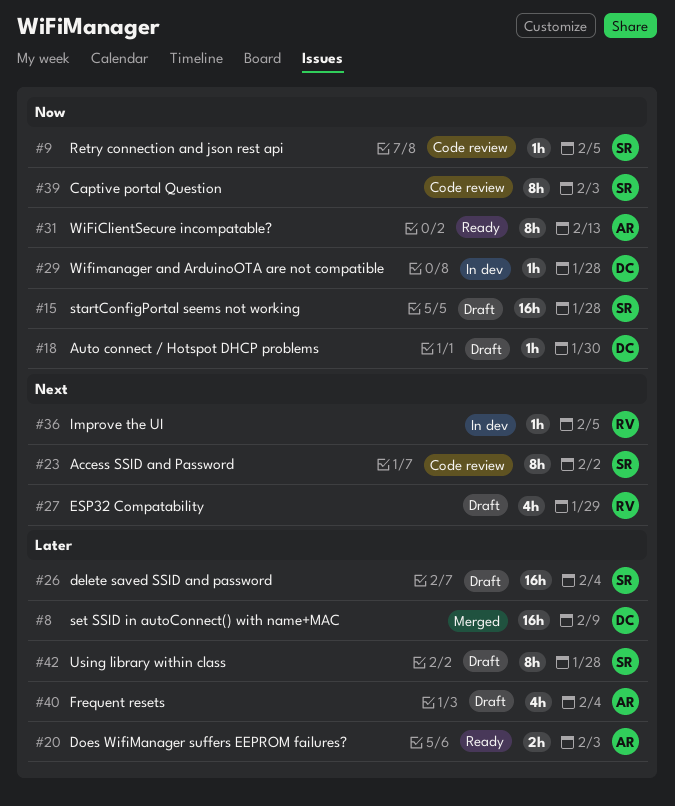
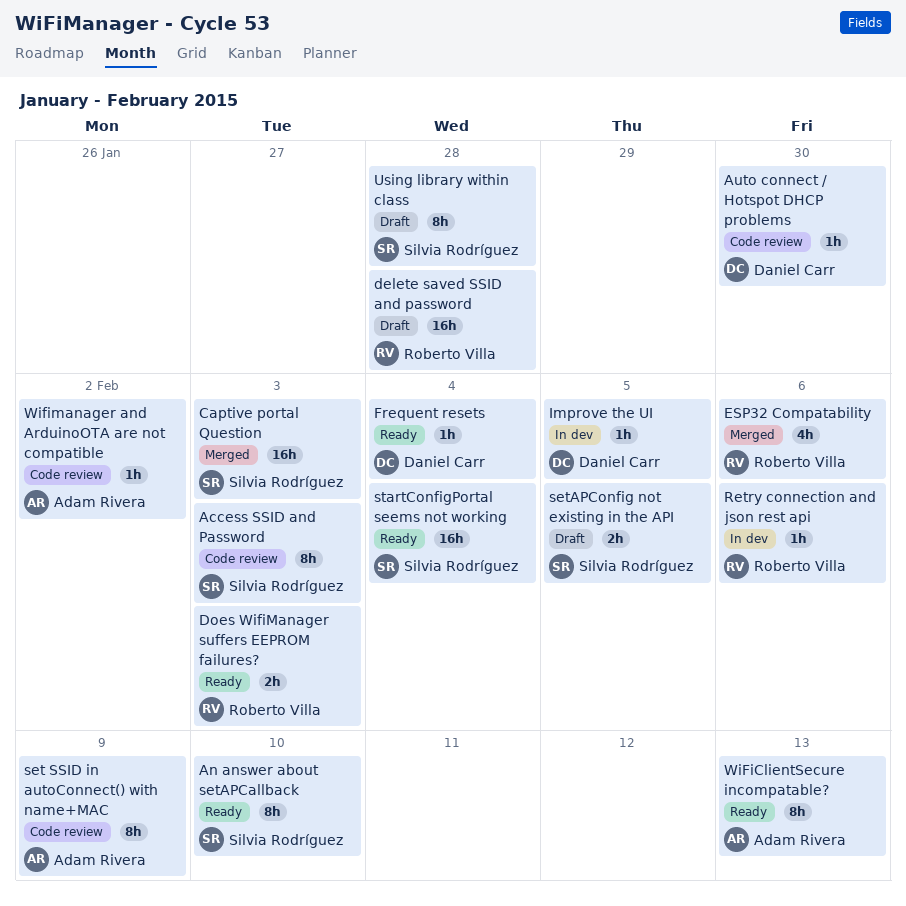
Access SSID and Password, due: Feb 2 -> Feb 3
An answer about setAPCallback: none -> present
Auto connect / Hotspot DHCP problems, status: Draft -> Code review
Captive portal Question, status: Code review -> Merged
Captive portal Question, estimate: 8h -> 16h
delete saved SSID and password, owner: Silvia Rodríguez -> Roberto Villa
delete saved SSID and password, due: Feb 4 -> Jan 28
Does WifiManager suffers EEPROM failures?, owner: Adam Rivera -> Roberto Villa
ESP32 Compatability, status: Draft -> Merged
ESP32 Compatability, due: Jan 29 -> Feb 6
Frequent resets, status: Draft -> Ready
Frequent resets, owner: Adam Rivera -> Daniel Carr
Frequent resets, estimate: 4h -> 1h
Improve the UI, owner: Roberto Villa -> Daniel Carr
Retry connection and json rest api, status: Code review -> In dev
Retry connection and json rest api, owner: Silvia Rodríguez -> Roberto Villa
Retry connection and json rest api, due: Feb 5 -> Feb 6
set SSID in autoConnect() with name+MAC, status: Merged -> Code review
set SSID in autoConnect() with name+MAC, owner: Daniel Carr -> Adam Rivera
set SSID in autoConnect() with name+MAC, estimate: 16h -> 8h
setAPConfig not existing in the API: none -> present
startConfigPortal seems not working, status: Draft -> Ready
startConfigPortal seems not working, due: Jan 28 -> Feb 4
Wifimanager and ArduinoOTA are not compatible, status: In dev -> Code review
Wifimanager and ArduinoOTA are not compatible, owner: Daniel Carr -> Adam Rivera
Wifimanager and ArduinoOTA are not compatible, due: Jan 28 -> Feb 2

